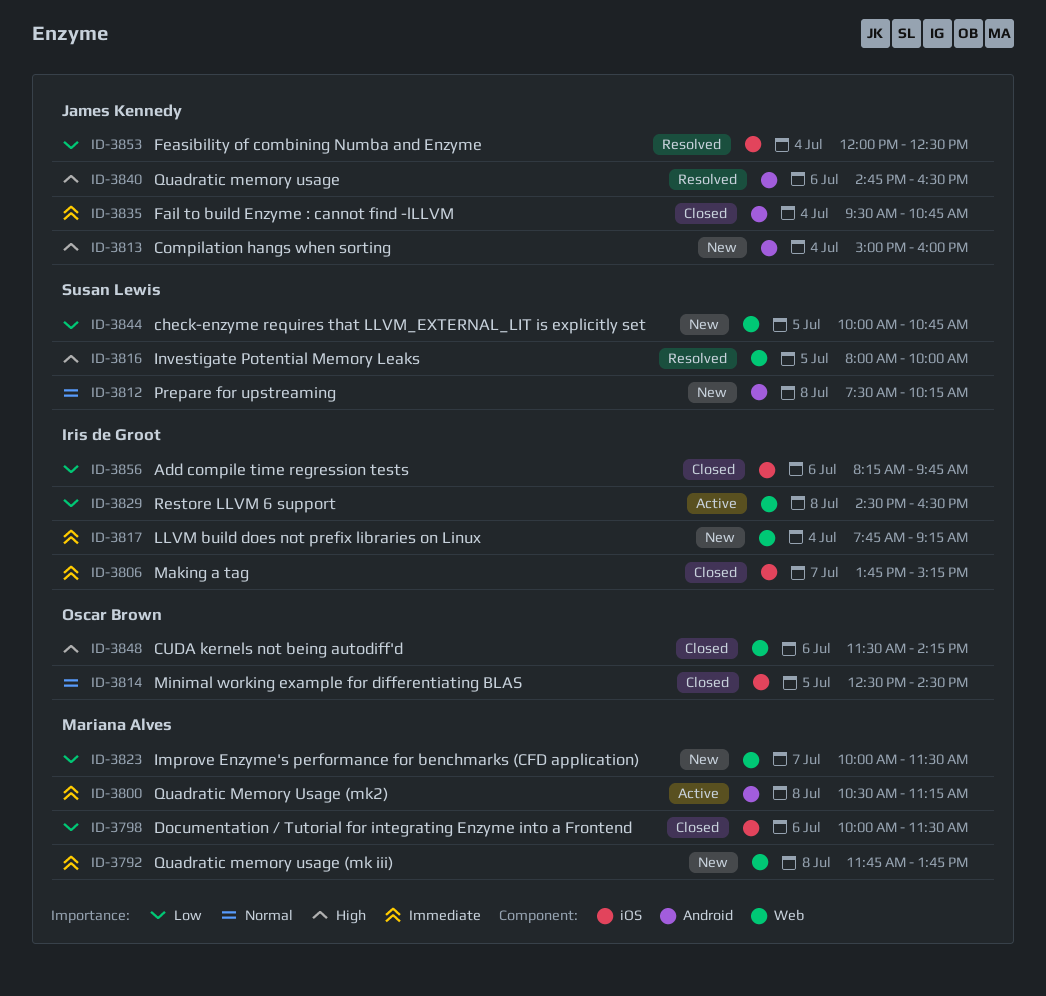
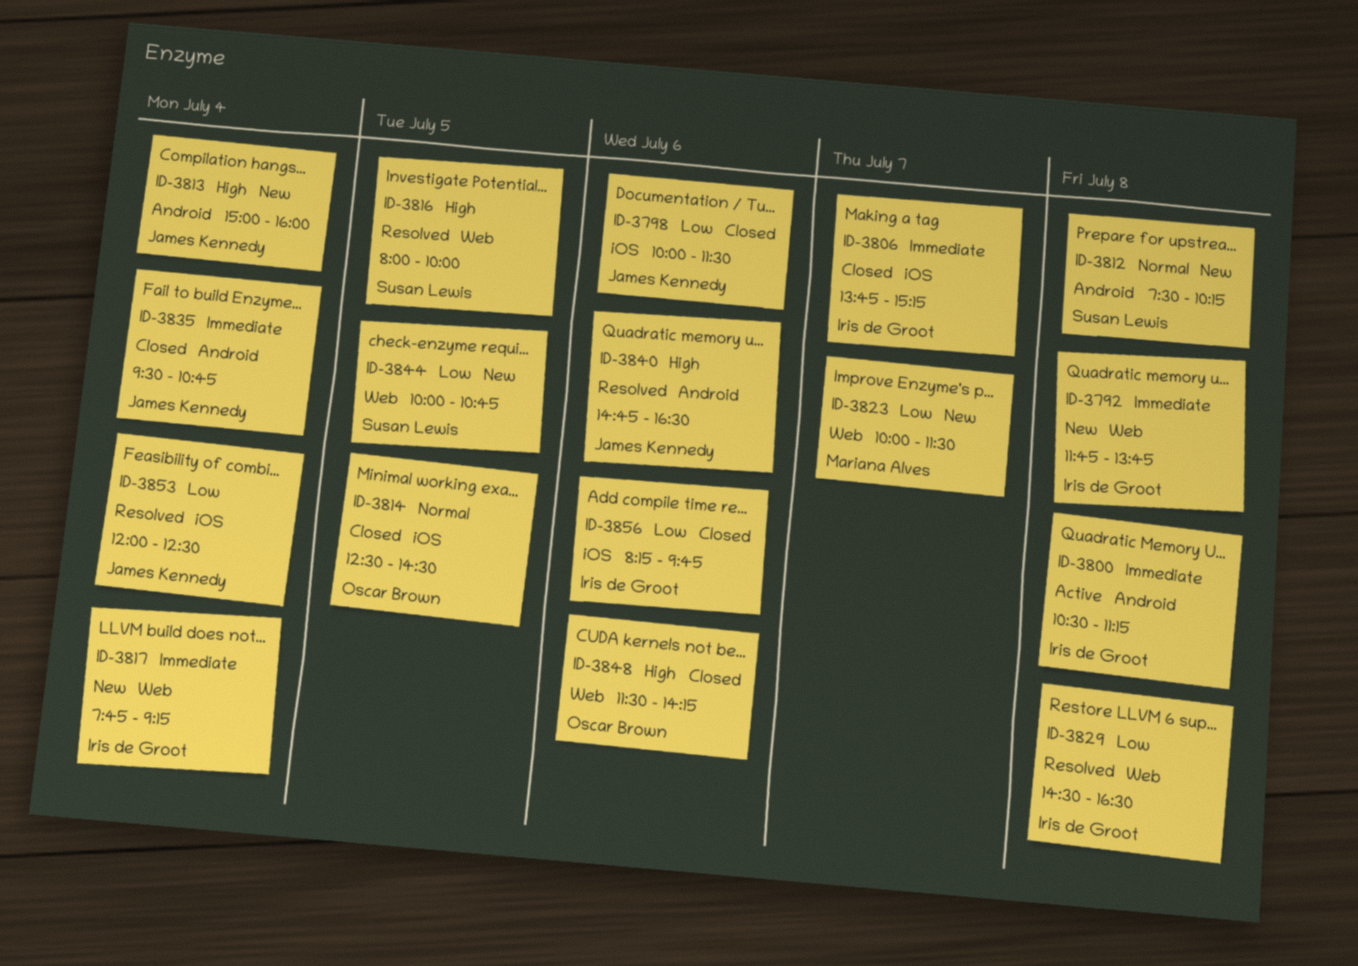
ID-3792, owner: Mariana Alves -> Iris de Groot
ID-3798, owner: Mariana Alves -> James Kennedy
ID-3800, owner: Mariana Alves -> Iris de Groot
ID-3829, status: Active -> Resolved

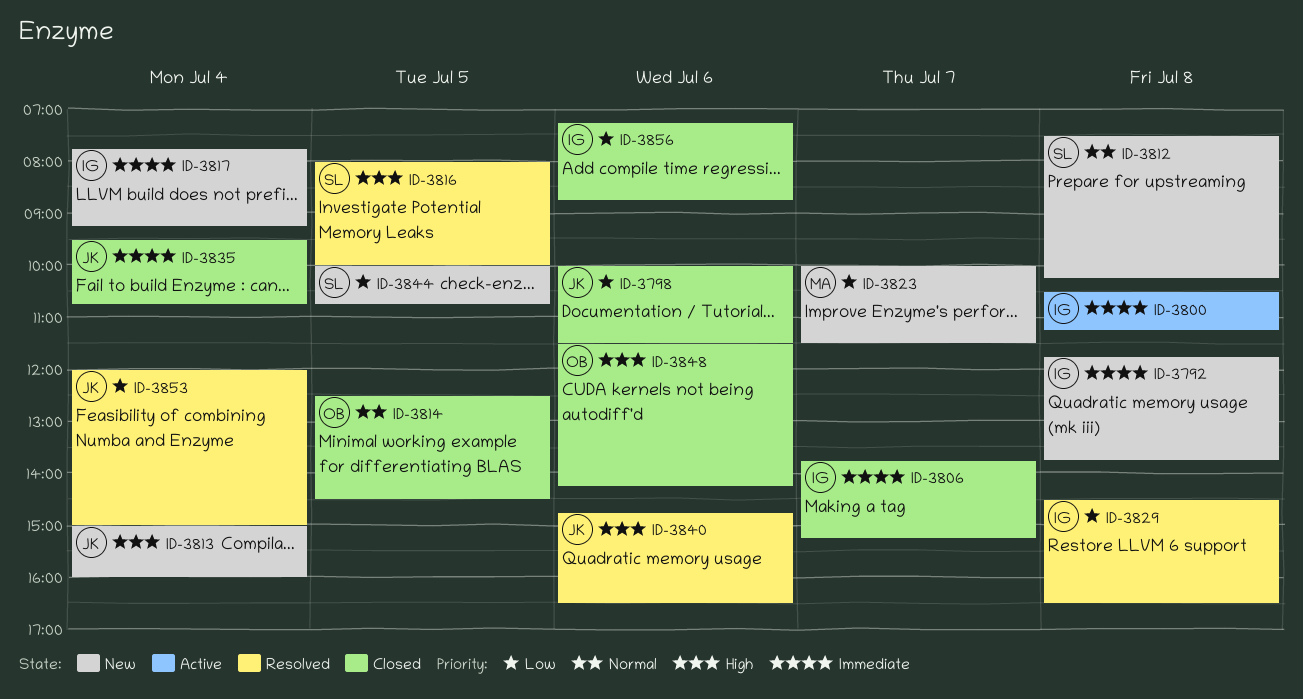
ID-3853, ends: 12:30 -> 15:00
ID-3856, begins: 08:15 -> 07:15
ID-3856, ends: 09:45 -> 08:45

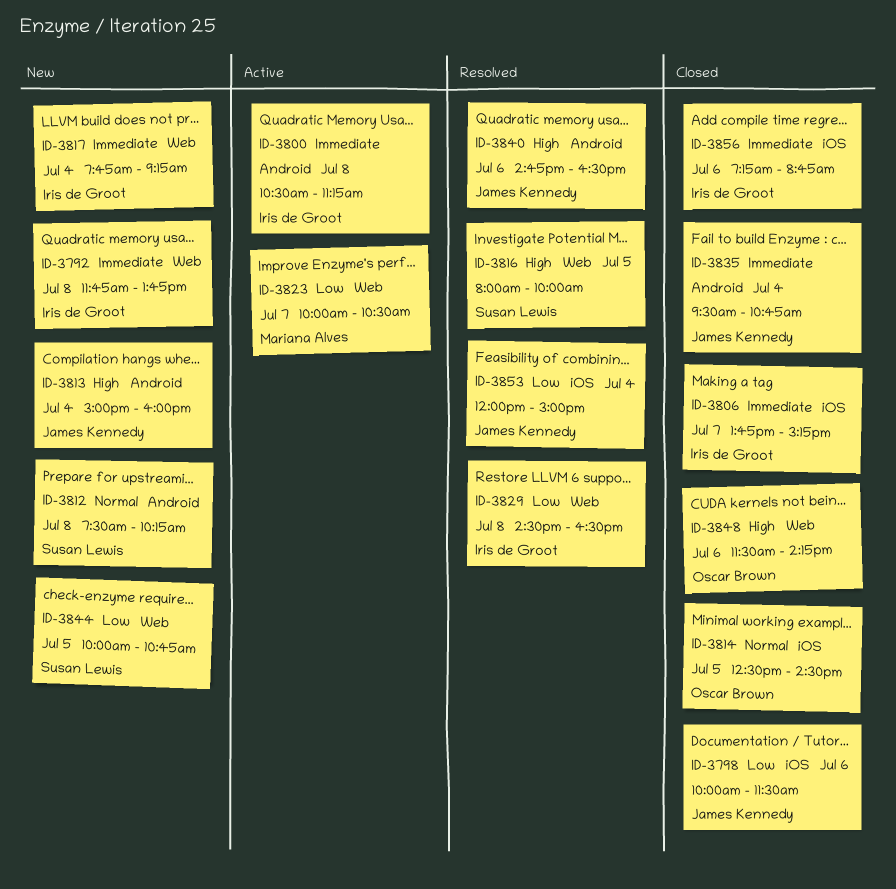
ID-3823, status: New -> Active
ID-3823, ends: 11:30 -> 10:30
ID-3856, priority: Low -> Immediate

